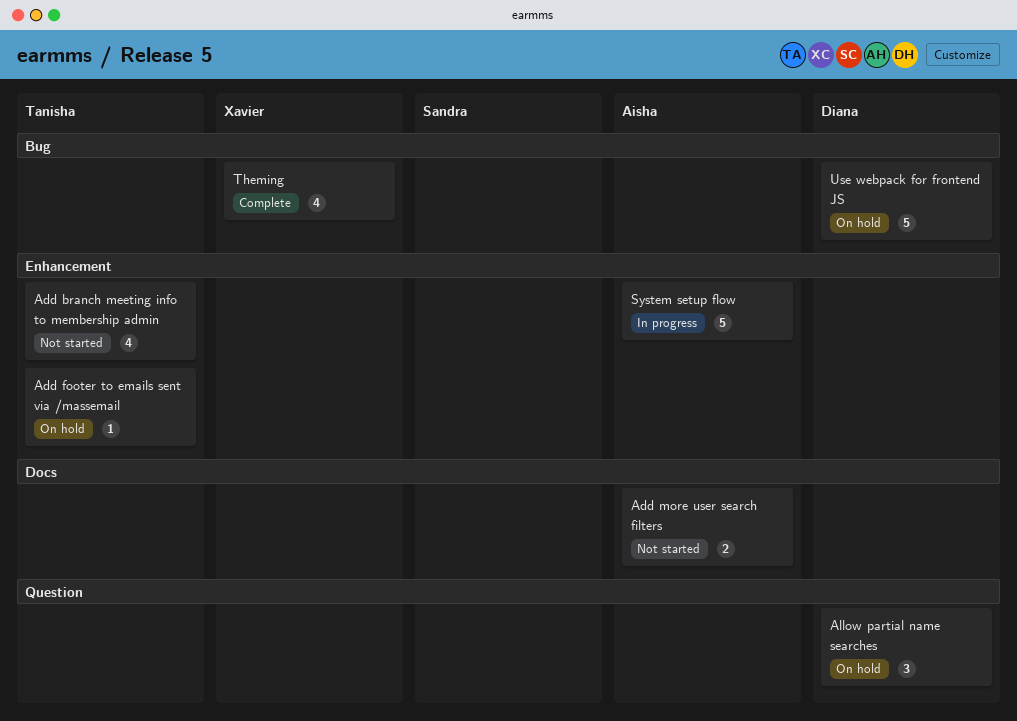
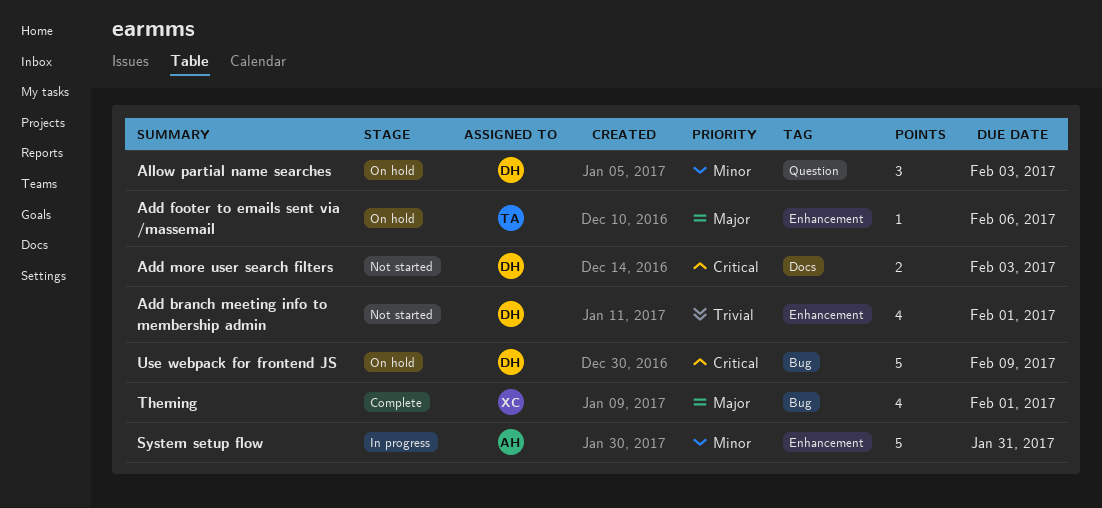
Add branch meeting info to membership admin, owner: Tanisha -> Diana
Add more user search filters, owner: Aisha -> Diana

